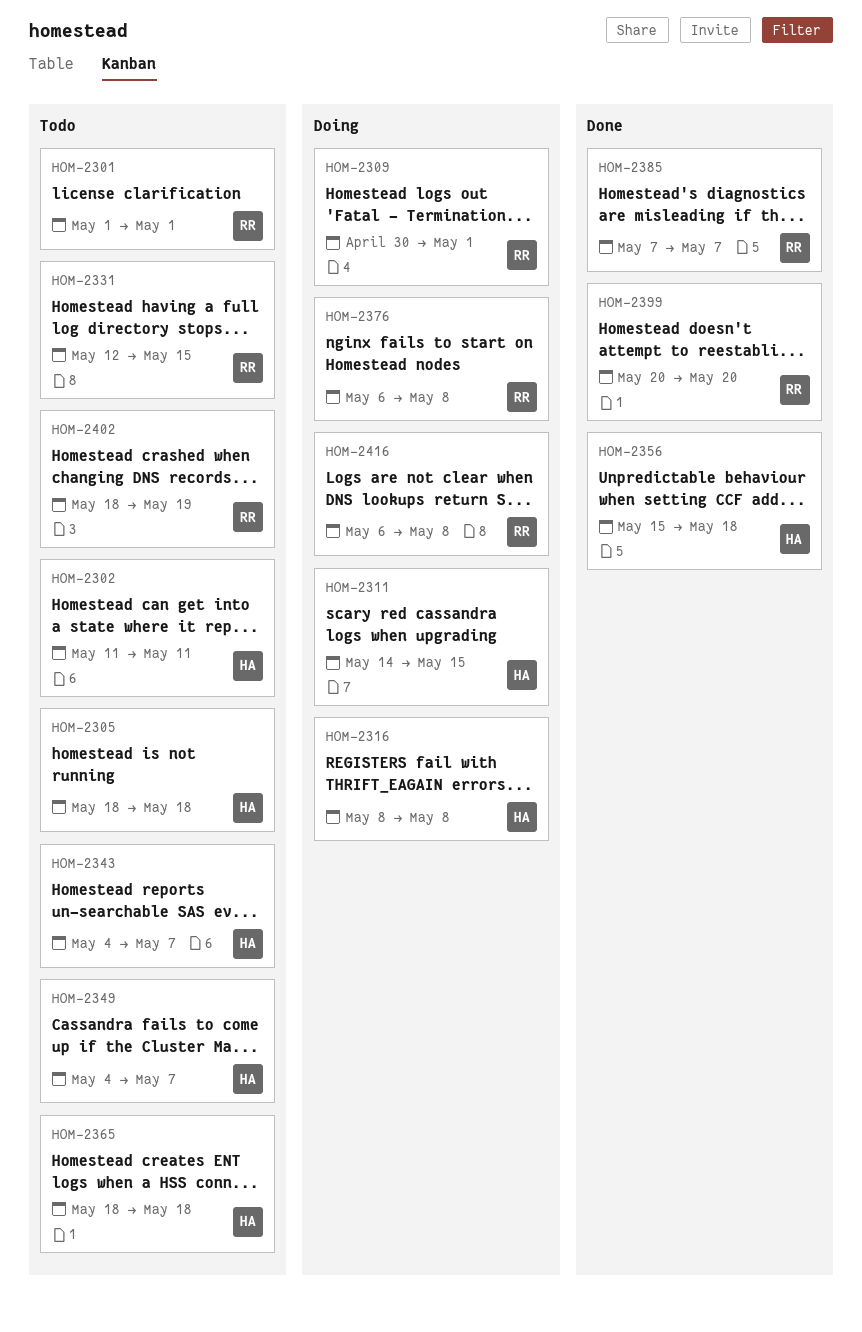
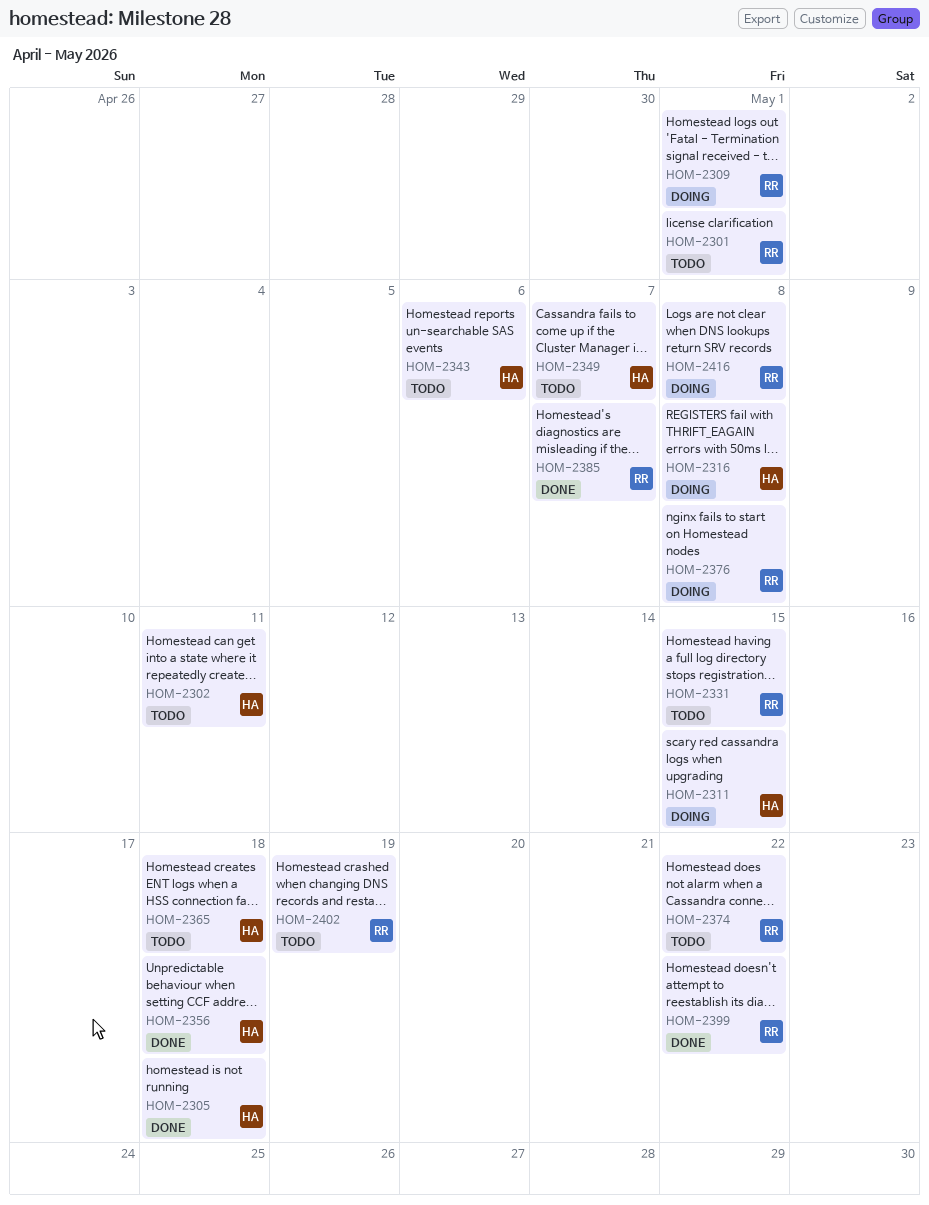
HOM-2305, status: Todo -> Done
HOM-2343, due: May 7 -> May 6
HOM-2374: none -> present
HOM-2399, due: May 20 -> May 22

